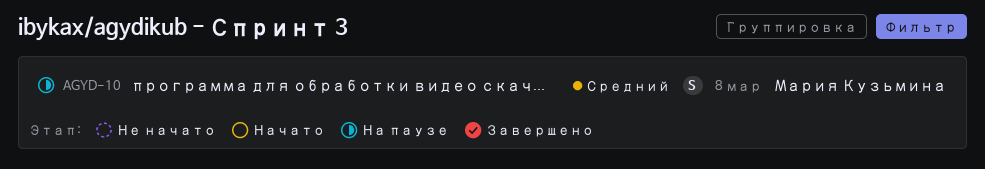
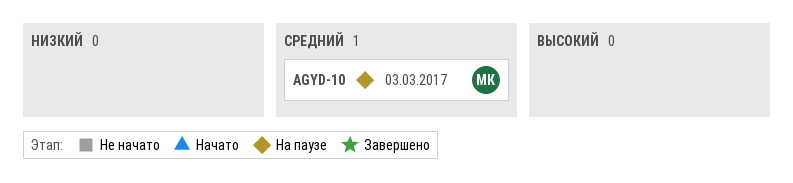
AGYD-10, due: Mar 8 -> Mar 3

